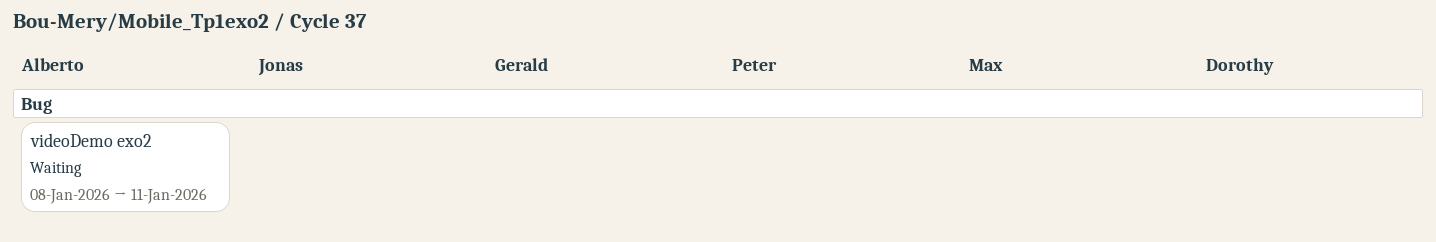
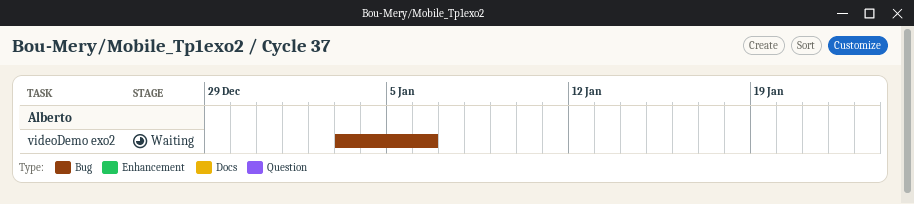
videoDemo exo2, start: Jan 8 -> Jan 3
videoDemo exo2, due: Jan 11 -> Jan 6

